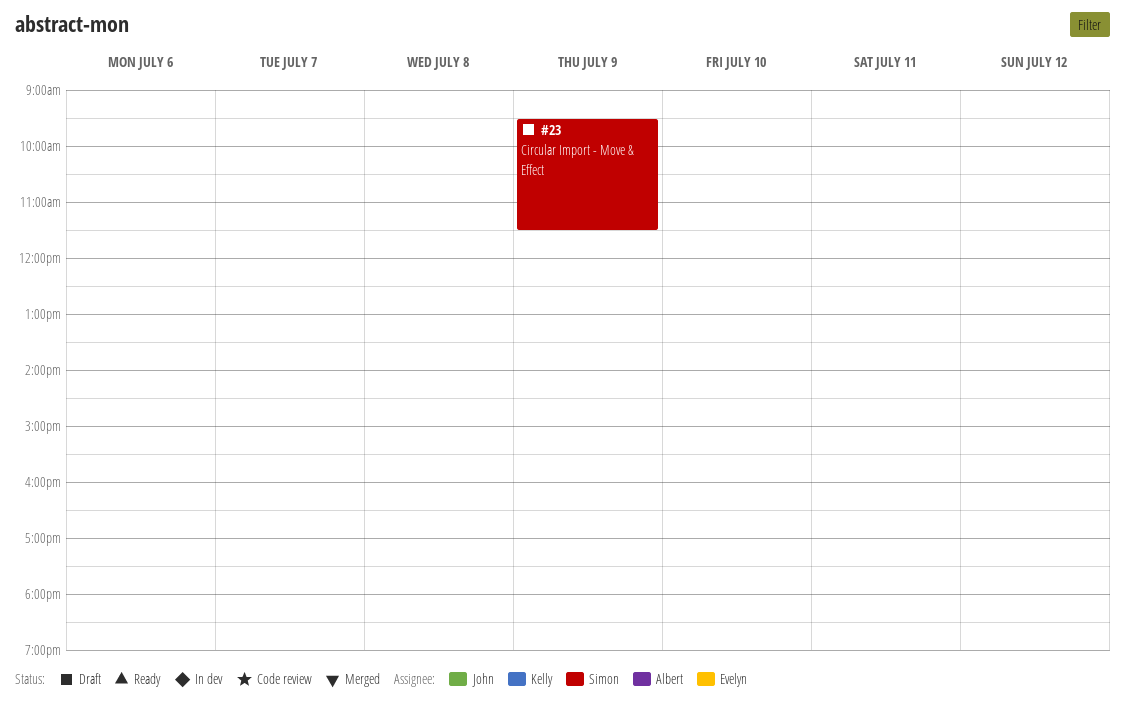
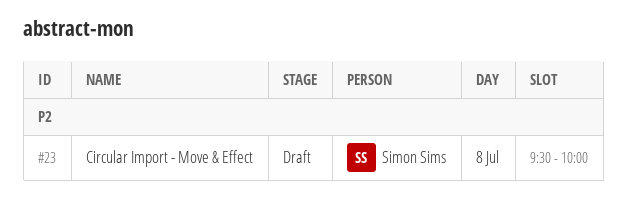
#23, day: Jul 9 -> Jul 8
#23, ends: 11:30 -> 10:00

